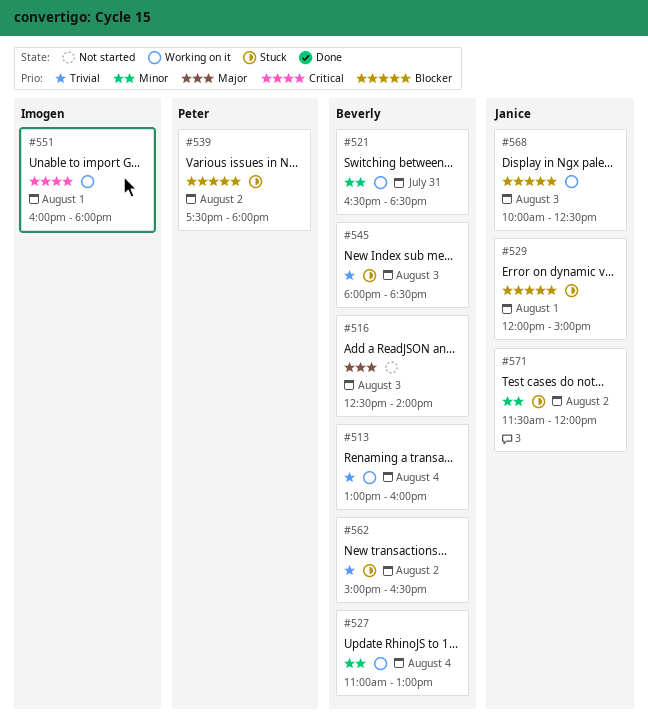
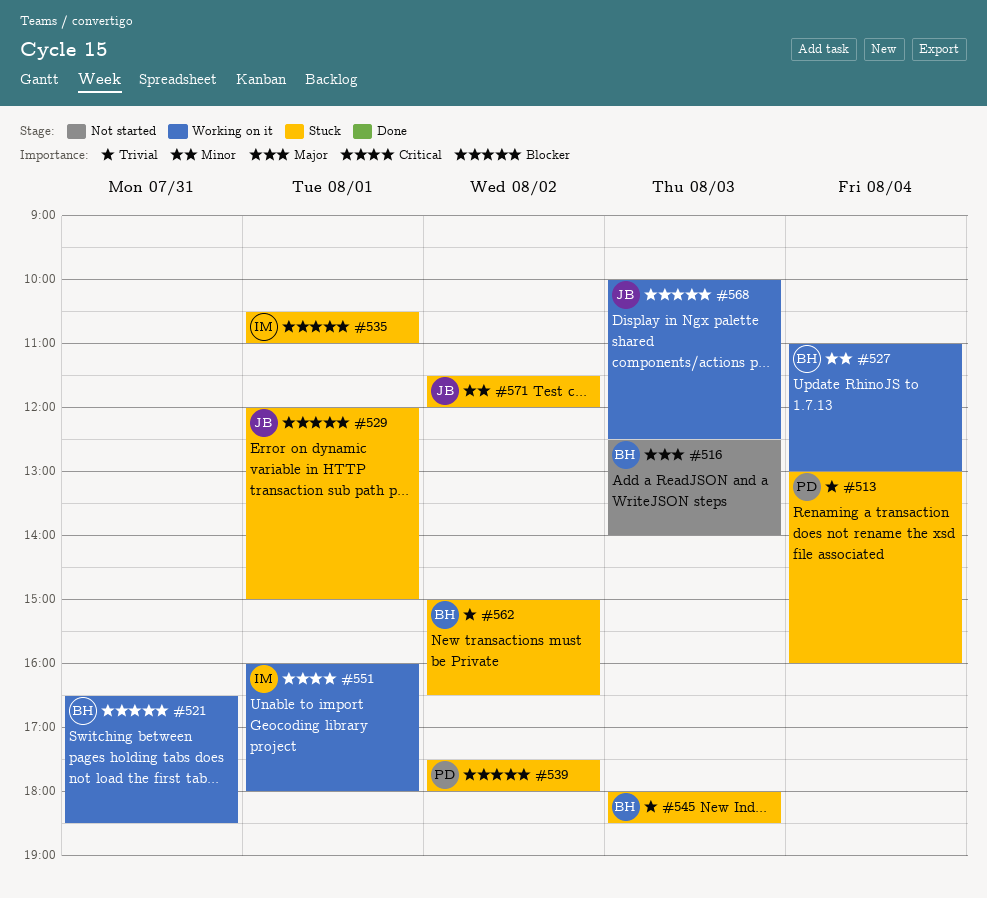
#513, status: Working on it -> Stuck
#513, owner: Beverly -> Peter
#521, priority: Minor -> Blocker
#535: none -> present

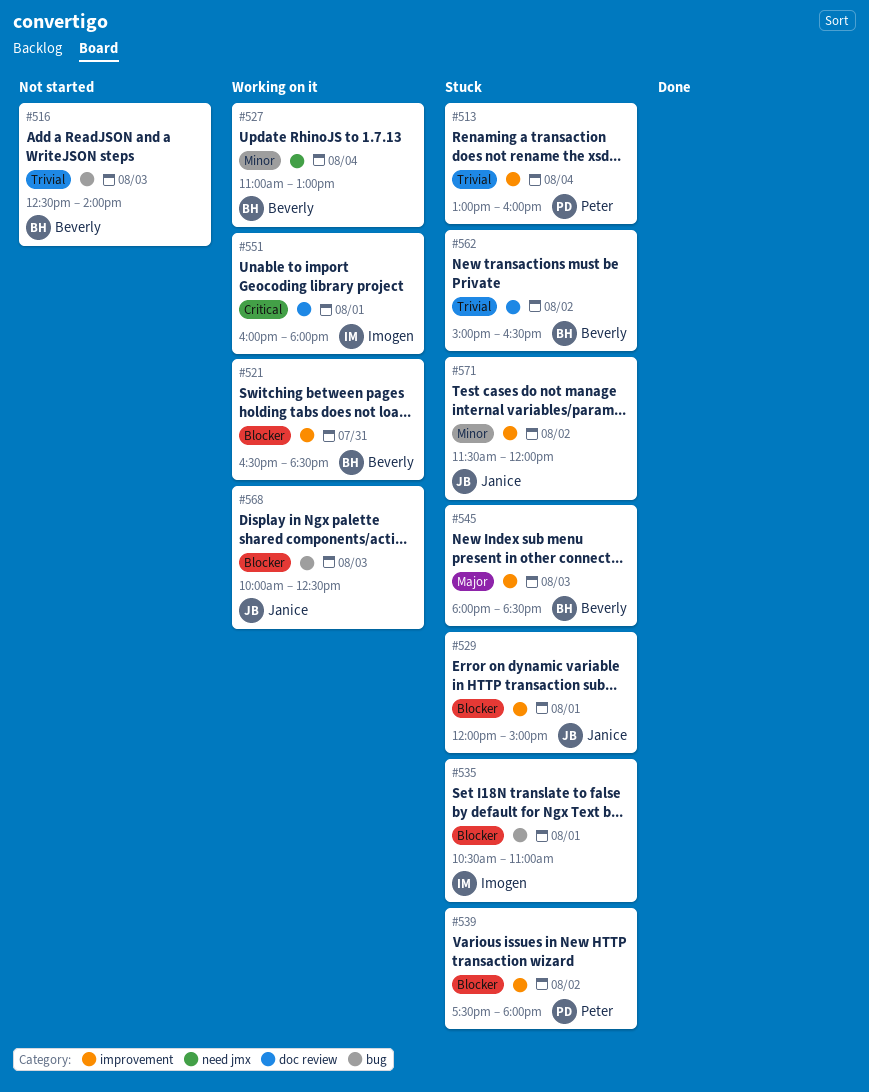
#516, priority: Major -> Trivial
#545, priority: Trivial -> Major

